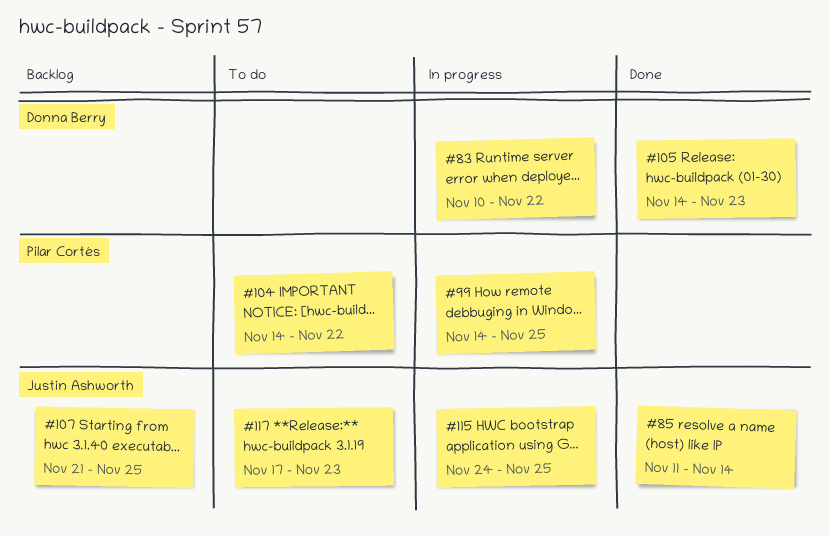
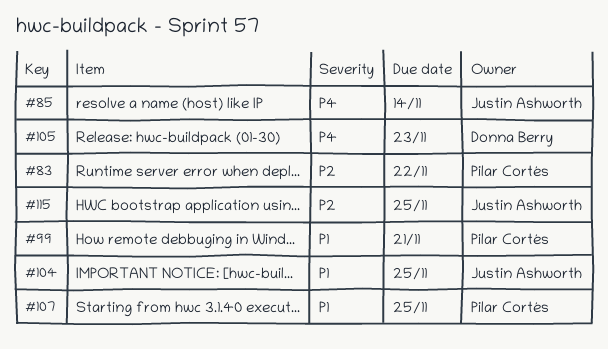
#83, owner: Donna Berry -> Pilar Cortés
#99, due: Nov 25 -> Nov 21
#104, owner: Pilar Cortés -> Justin Ashworth
#104, due: Nov 22 -> Nov 25
#107, owner: Justin Ashworth -> Pilar Cortés
#117: present -> none

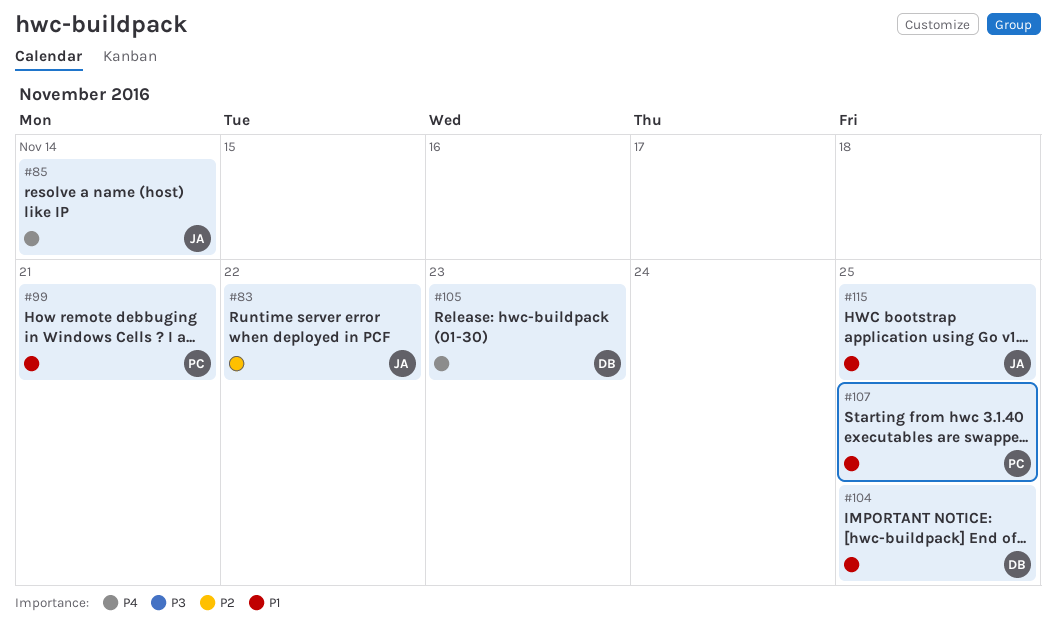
#83, owner: Pilar Cortés -> Justin Ashworth
#104, owner: Justin Ashworth -> Donna Berry
#115, priority: P2 -> P1

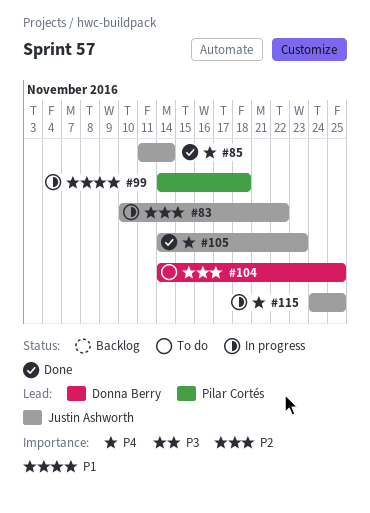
#99, due: Nov 21 -> Nov 18
#104, priority: P1 -> P2
#105, owner: Donna Berry -> Justin Ashworth
#107: present -> none
#115, priority: P1 -> P4

